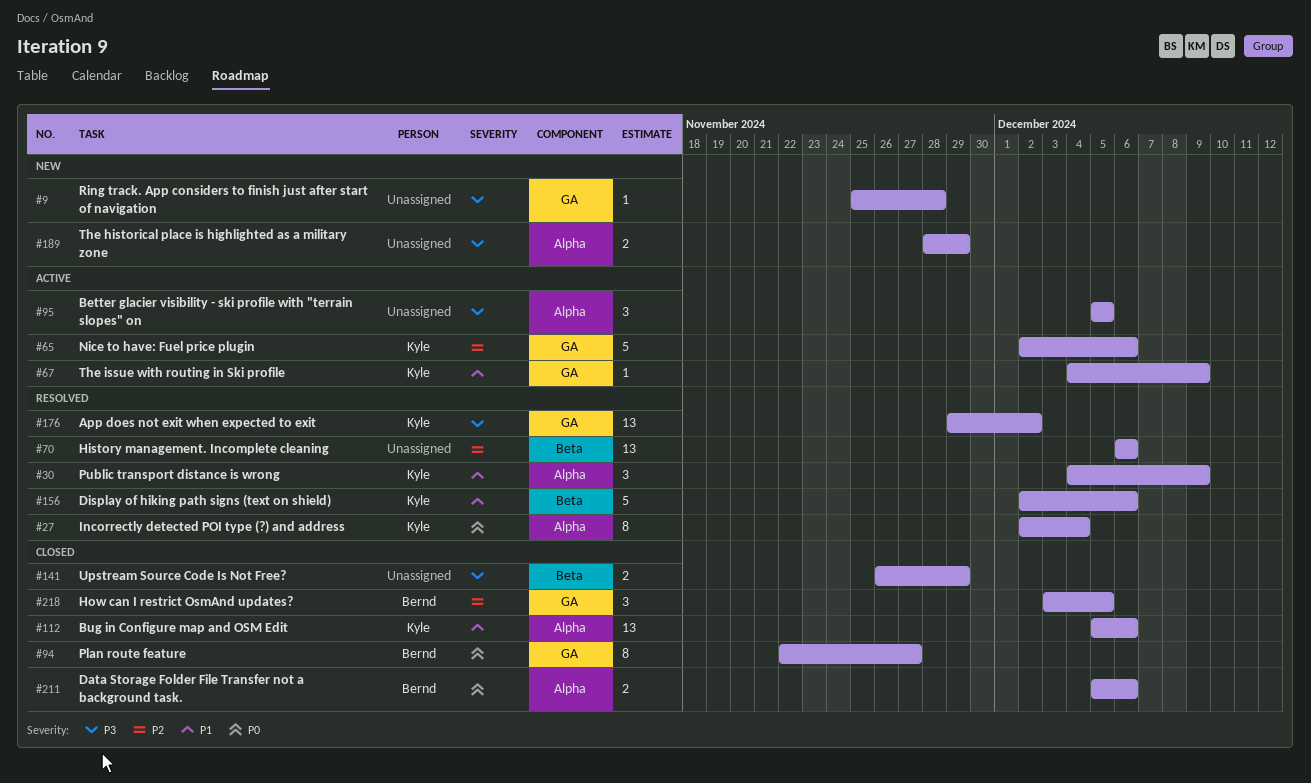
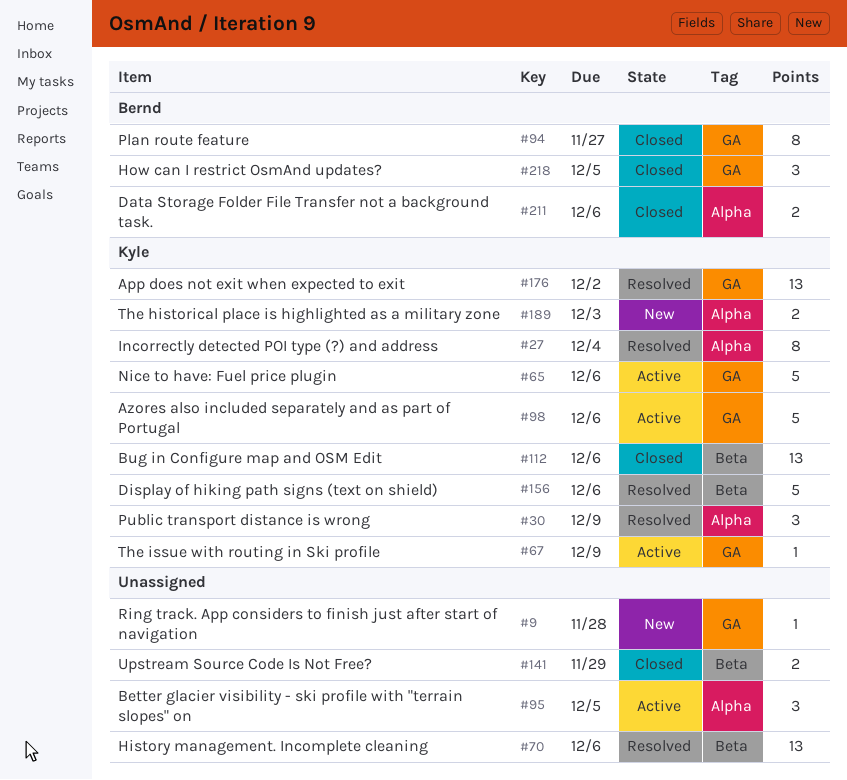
#98: none -> present
#112, label: Alpha -> Beta
#189, owner: none -> Kyle
#189, due: Nov 29 -> Dec 3

